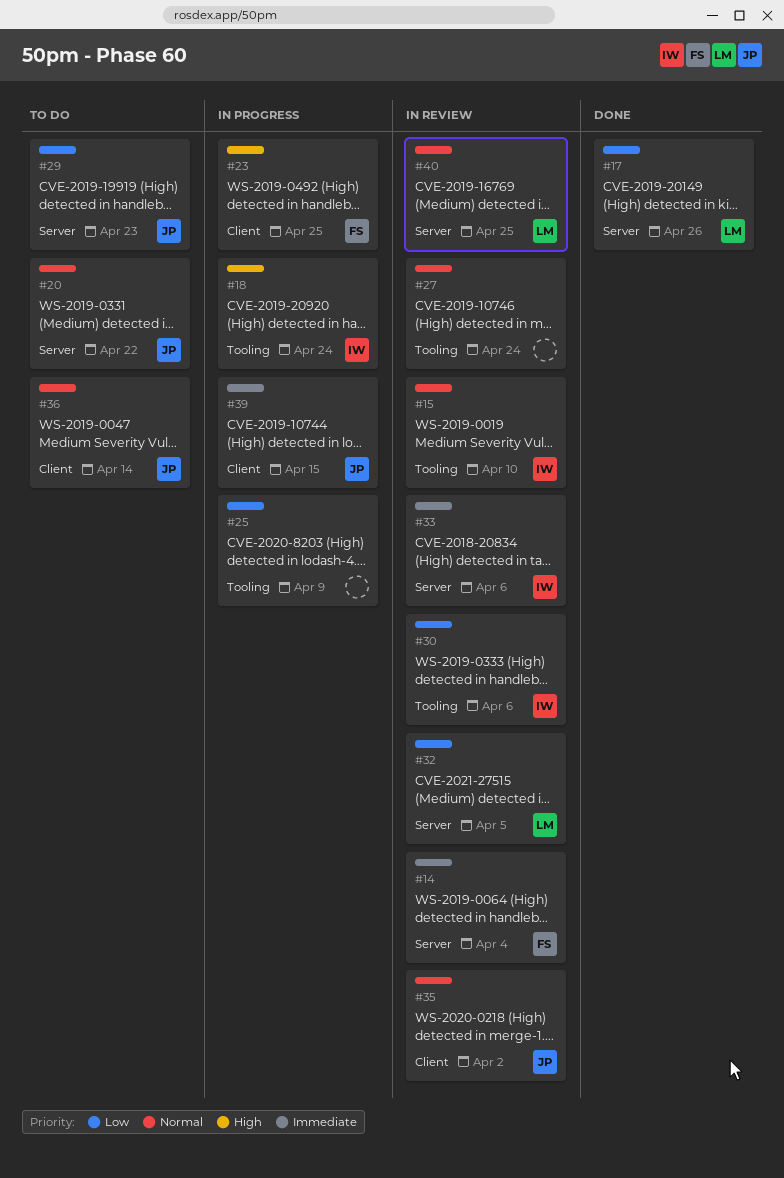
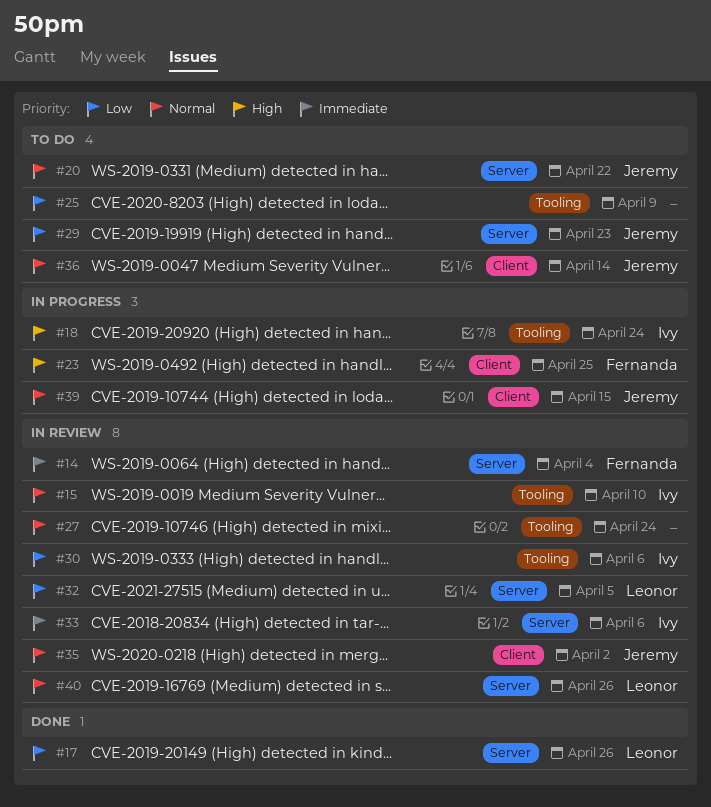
#25, status: In progress -> To do
#39, priority: Immediate -> Normal
#40, due: Apr 25 -> Apr 26

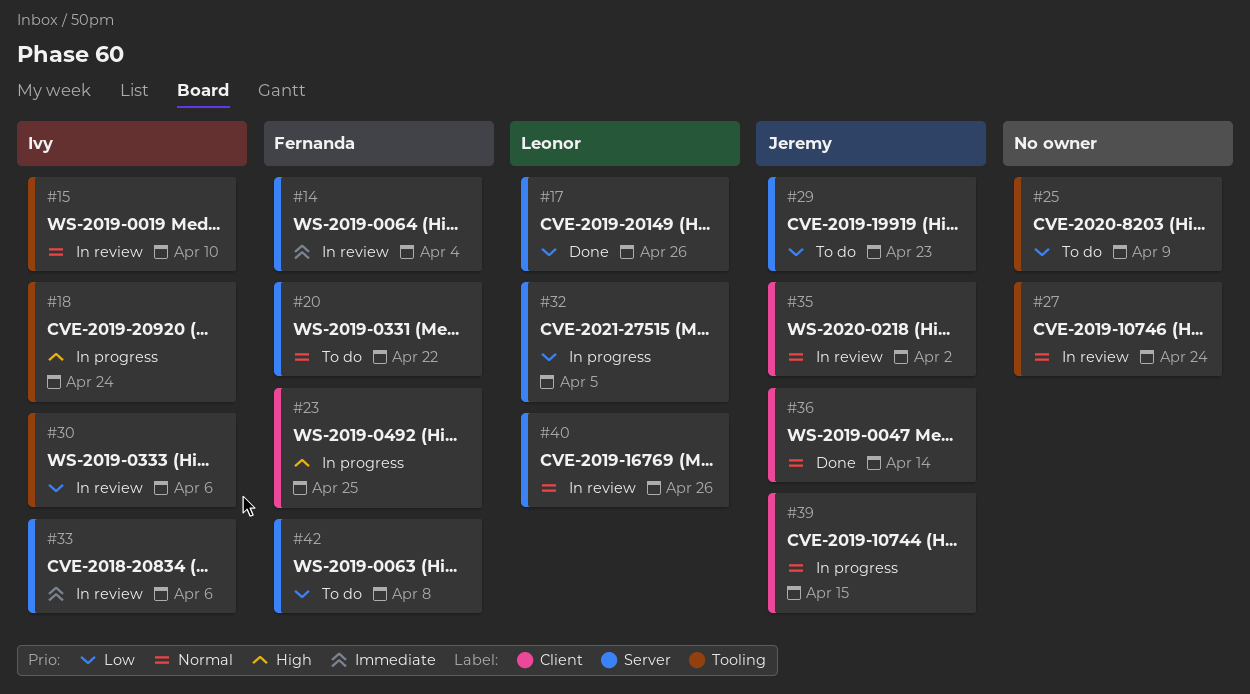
#20, owner: Jeremy -> Fernanda
#32, status: In review -> In progress
#36, status: To do -> Done
#42: none -> present

